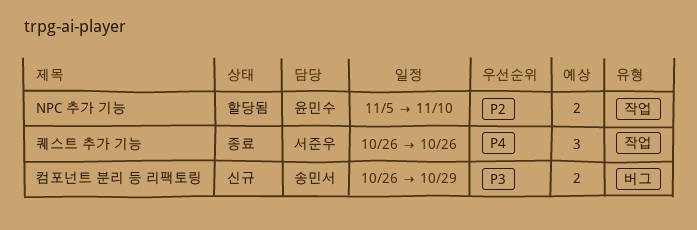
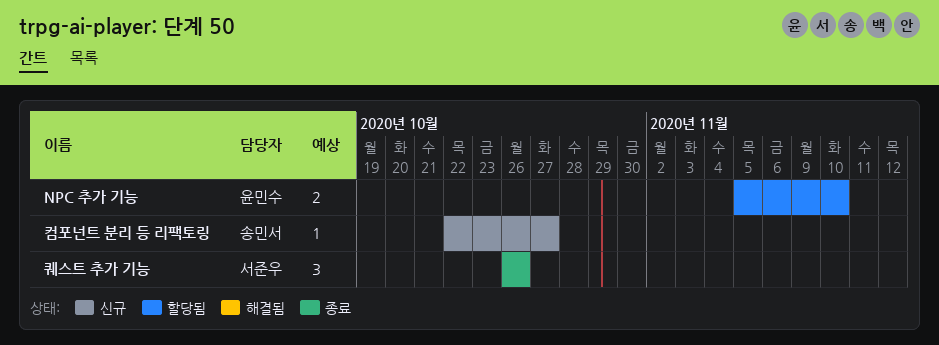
컴포넌트 분리 등 리팩토링, estimate: 2 -> 1
컴포넌트 분리 등 리팩토링, start: Oct 26 -> Oct 22
컴포넌트 분리 등 리팩토링, due: Oct 29 -> Oct 27

